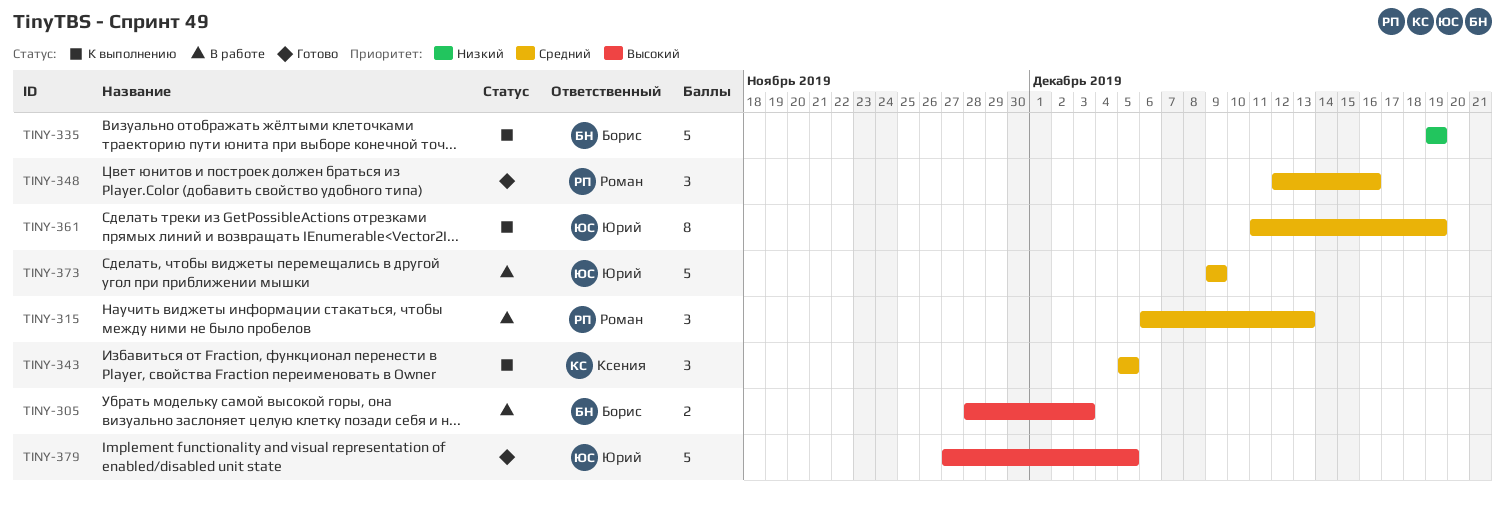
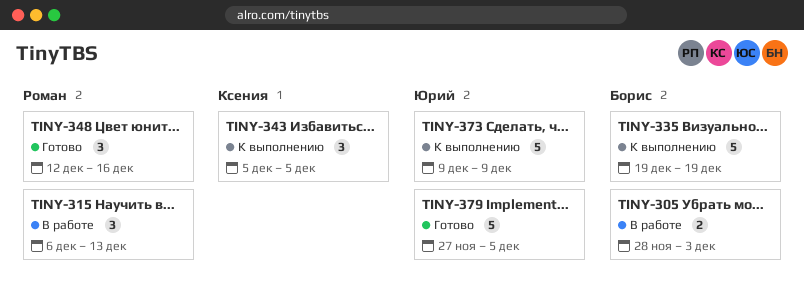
TINY-361: present -> none
TINY-373, status: В работе -> К выполнению

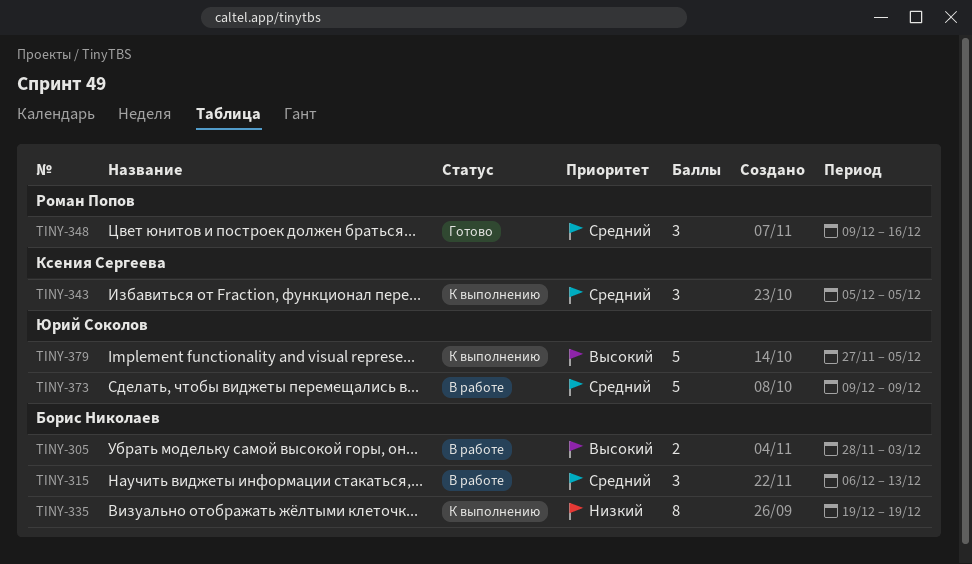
TINY-315, owner: Роман Попов -> Борис Николаев
TINY-335, estimate: 5 -> 8
TINY-348, start: Dec 12 -> Dec 9
TINY-373, status: К выполнению -> В работе
TINY-379, status: Готово -> К выполнению

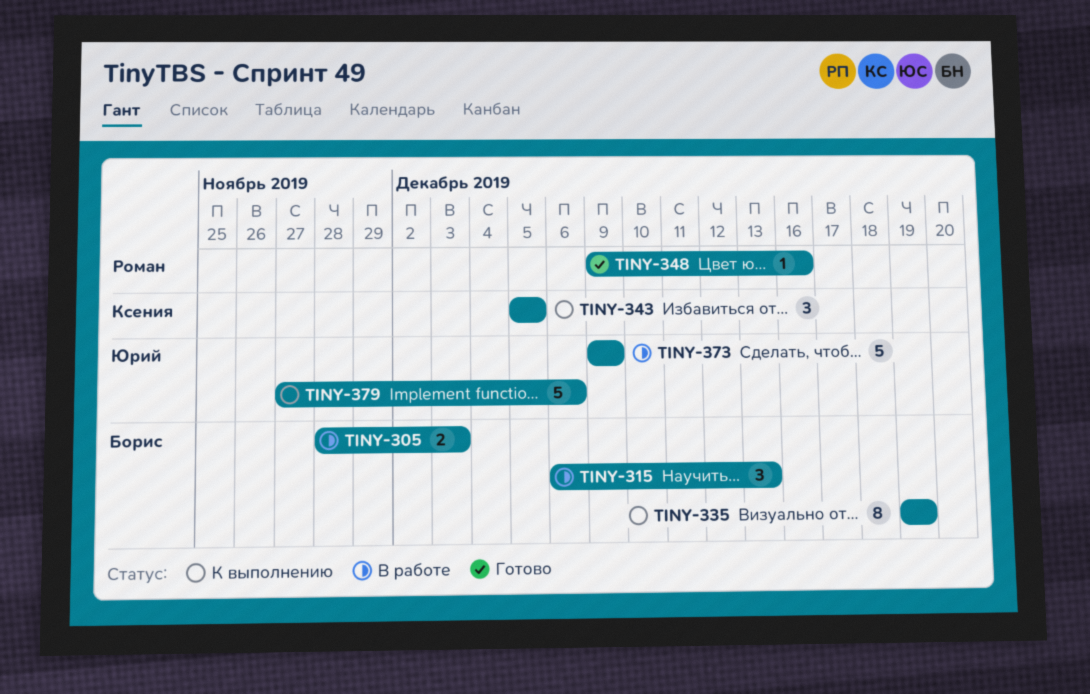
TINY-348, estimate: 3 -> 1
TINY-379, due: Dec 5 -> Dec 6

